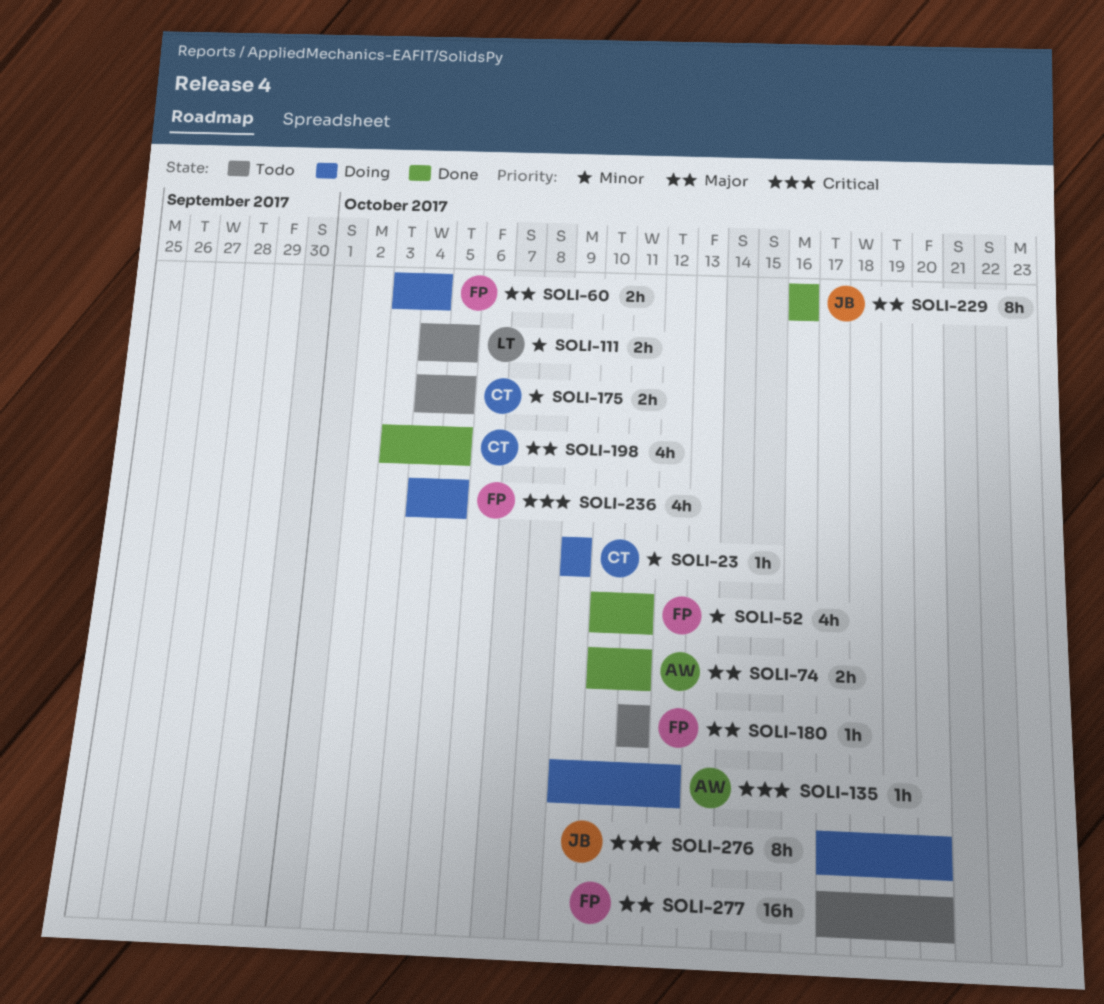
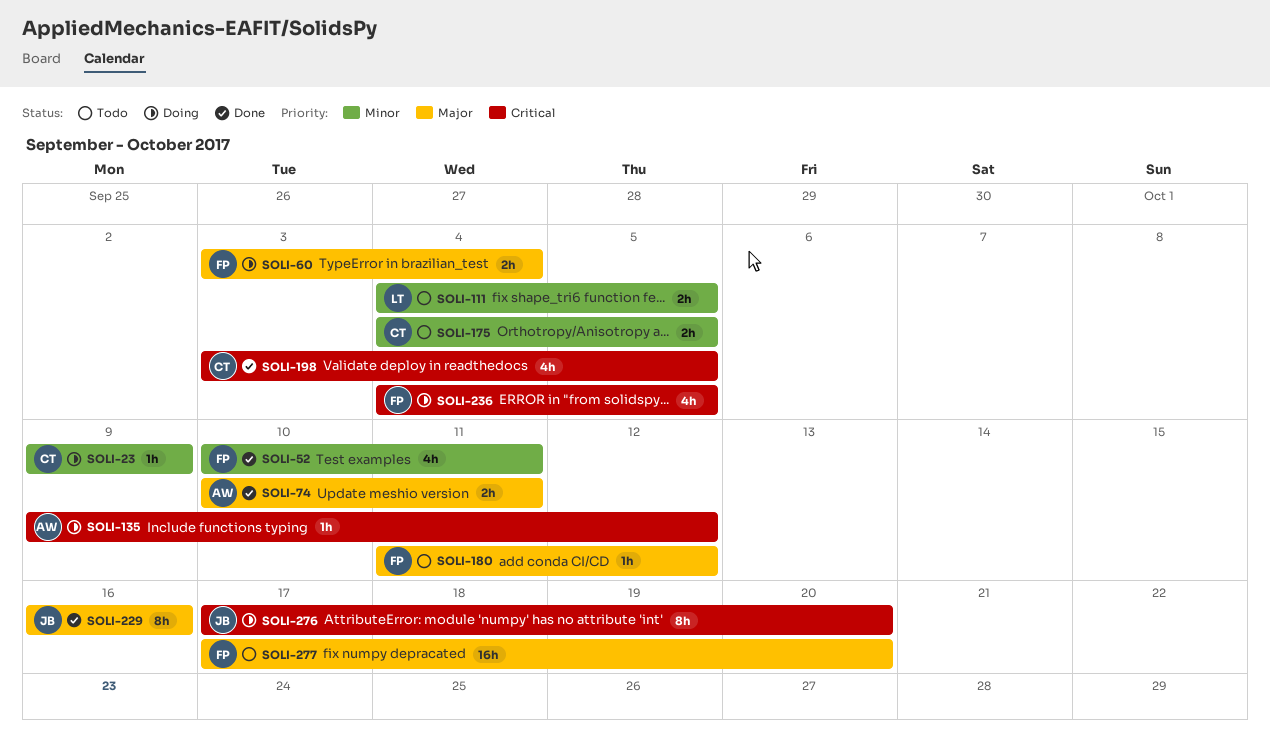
SOLI-180, due: Oct 11 -> Oct 12
SOLI-198, priority: Major -> Critical

